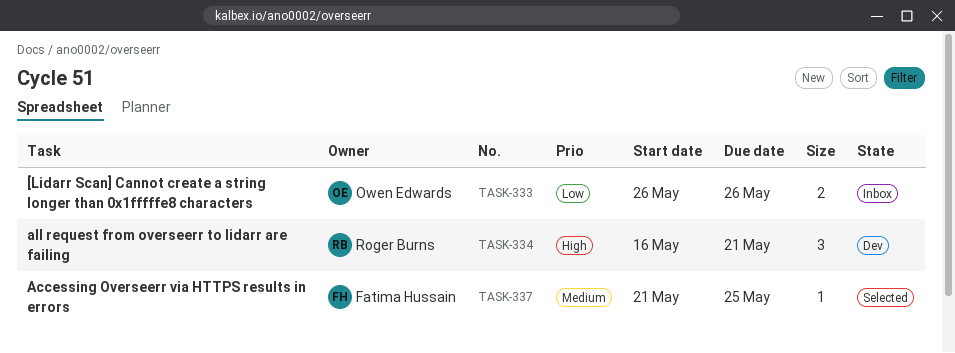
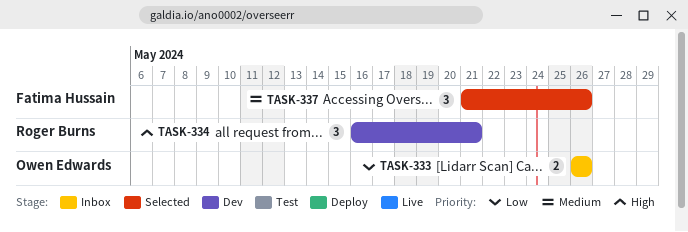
TASK-337, estimate: 1 -> 3
TASK-337, due: May 25 -> May 26

